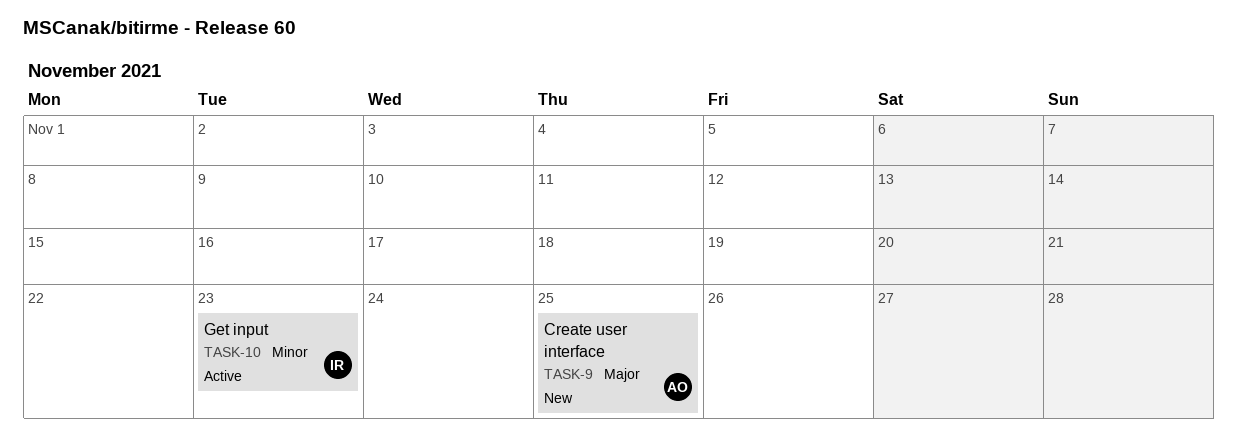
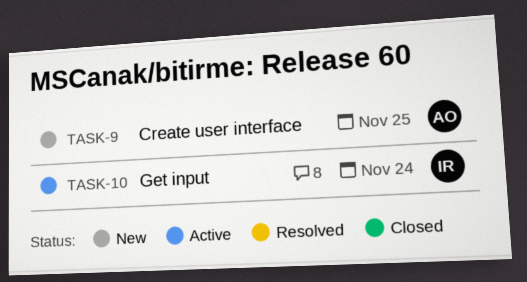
TASK-10, due: Nov 23 -> Nov 24

